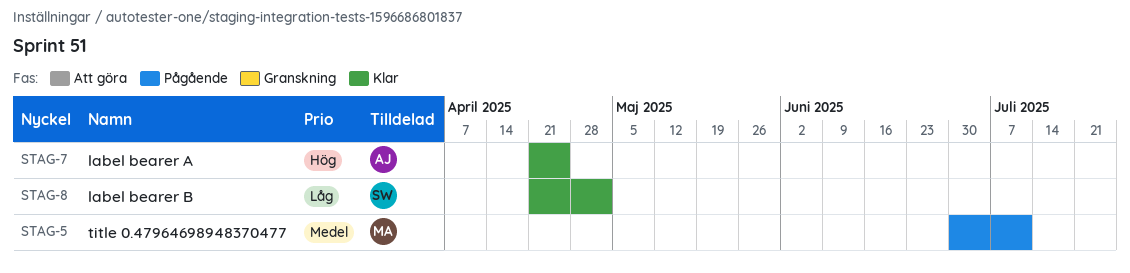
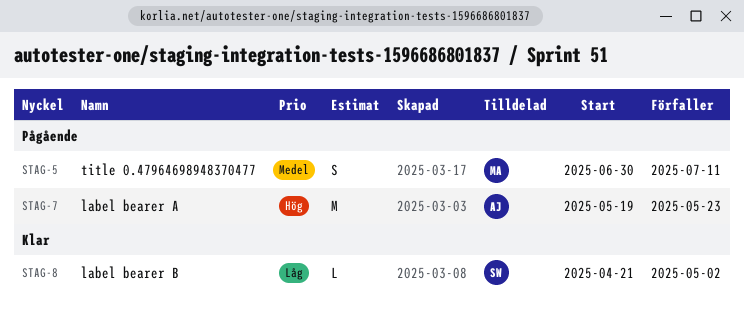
STAG-7, status: Klar -> Pågående
STAG-7, start: Apr 21 -> May 19
STAG-7, due: Apr 25 -> May 23

